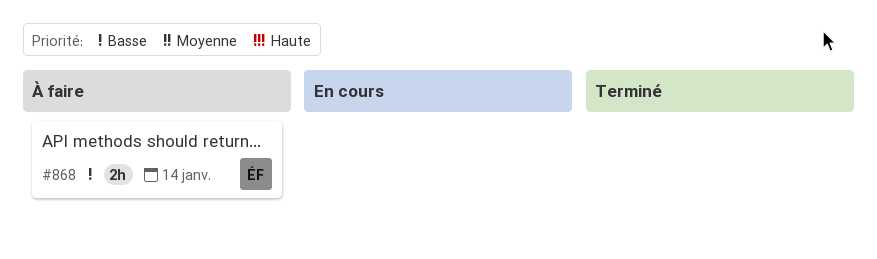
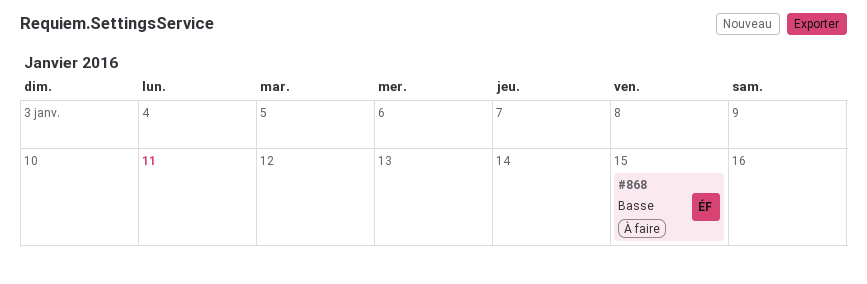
#868, due: Jan 14 -> Jan 15

